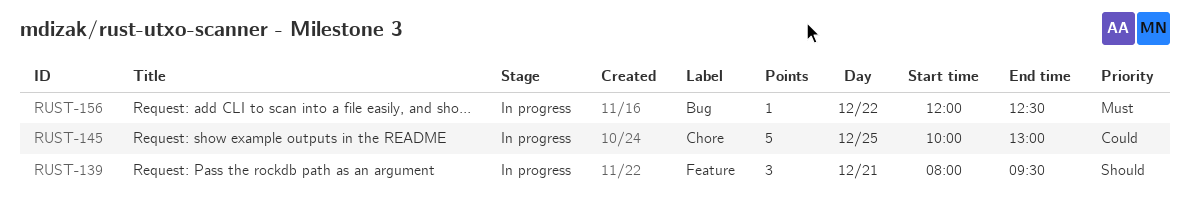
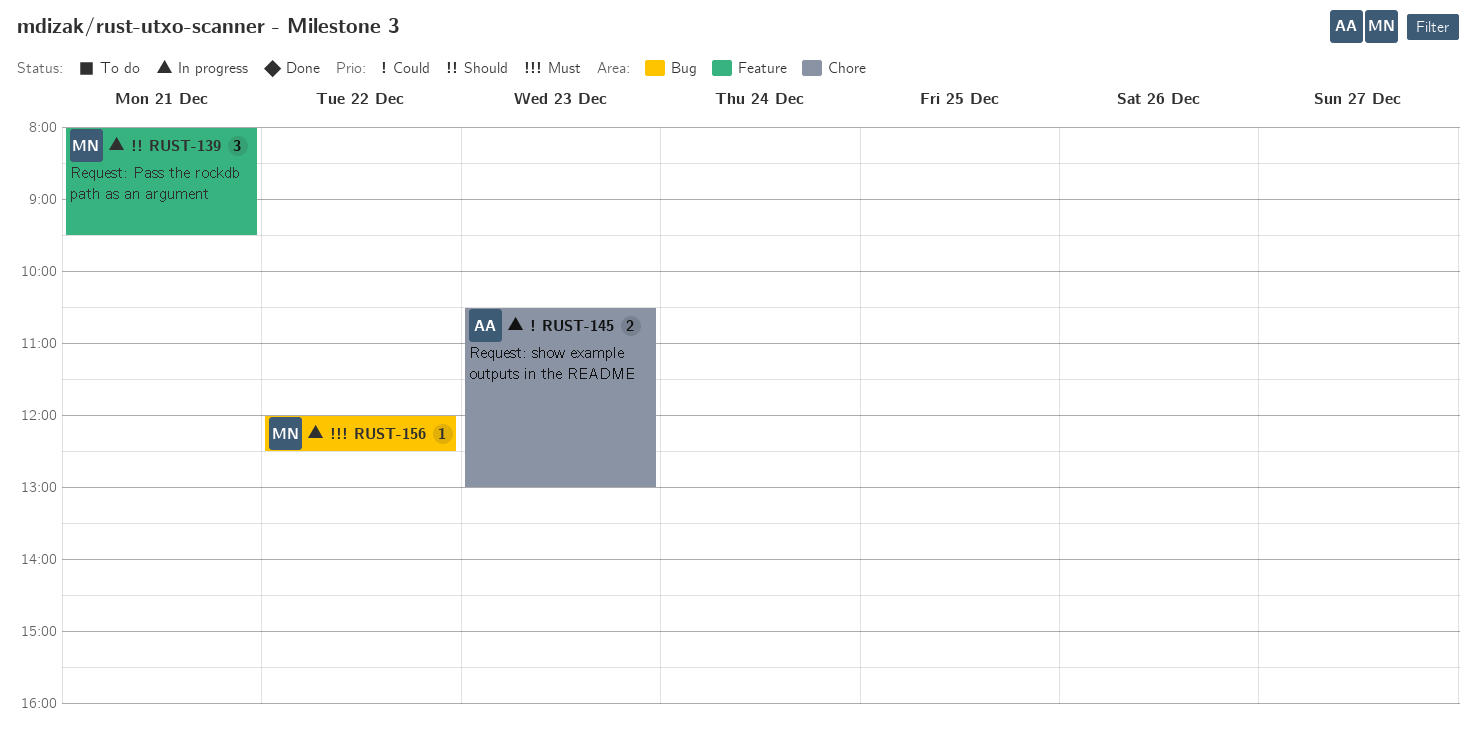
RUST-145, estimate: 5 -> 2
RUST-145, day: Dec 25 -> Dec 23
RUST-145, begins: 10:00 -> 10:30

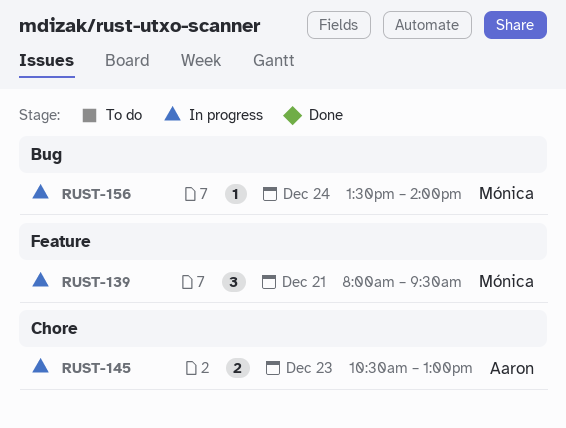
RUST-156, day: Dec 22 -> Dec 24
RUST-156, begins: 12:00 -> 13:30
RUST-156, ends: 12:30 -> 14:00

